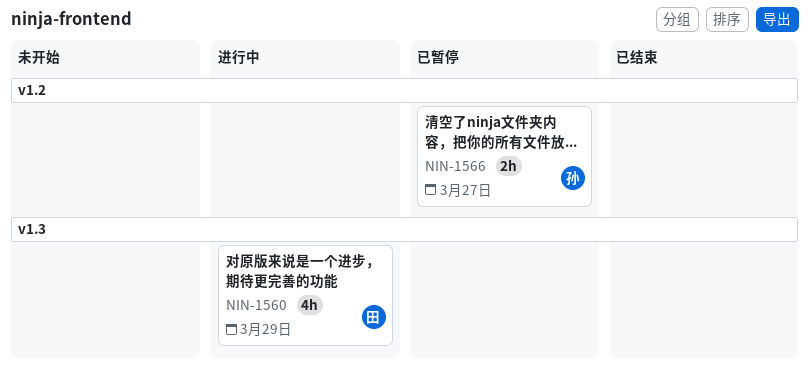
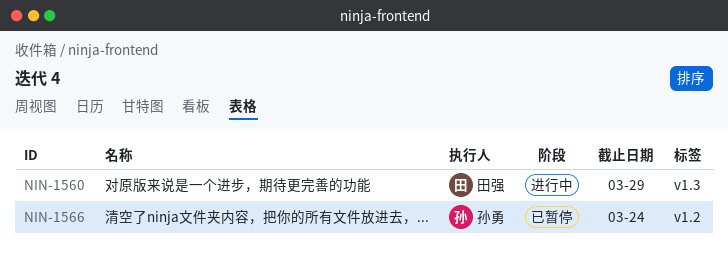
NIN-1566, due: Mar 27 -> Mar 24

